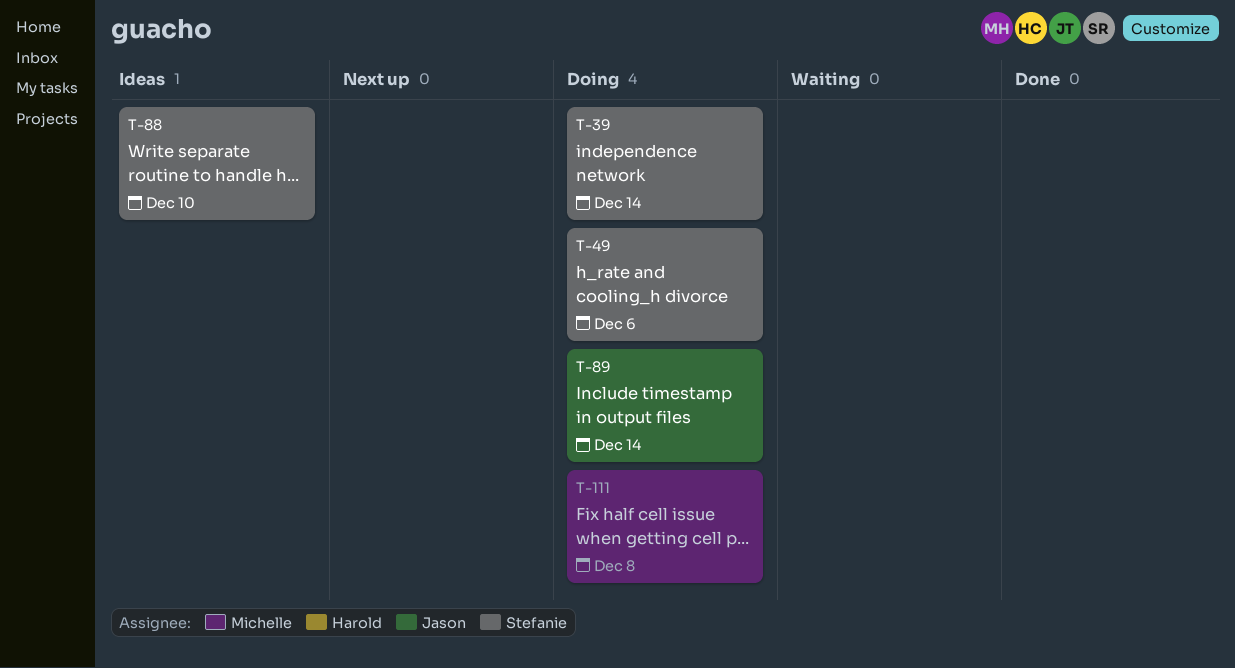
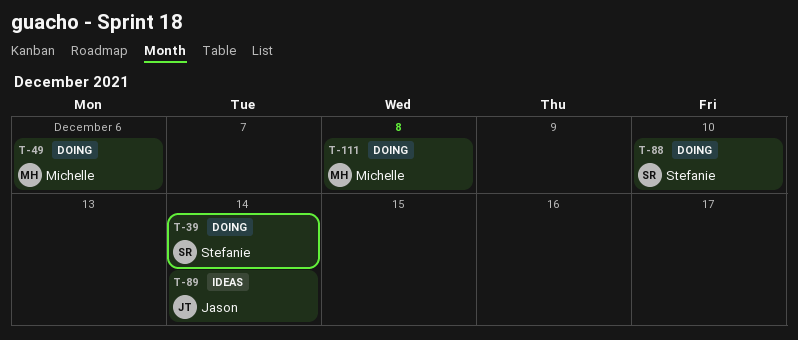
T-49, owner: Stefanie -> Michelle
T-88, status: Ideas -> Doing
T-89, status: Doing -> Ideas

